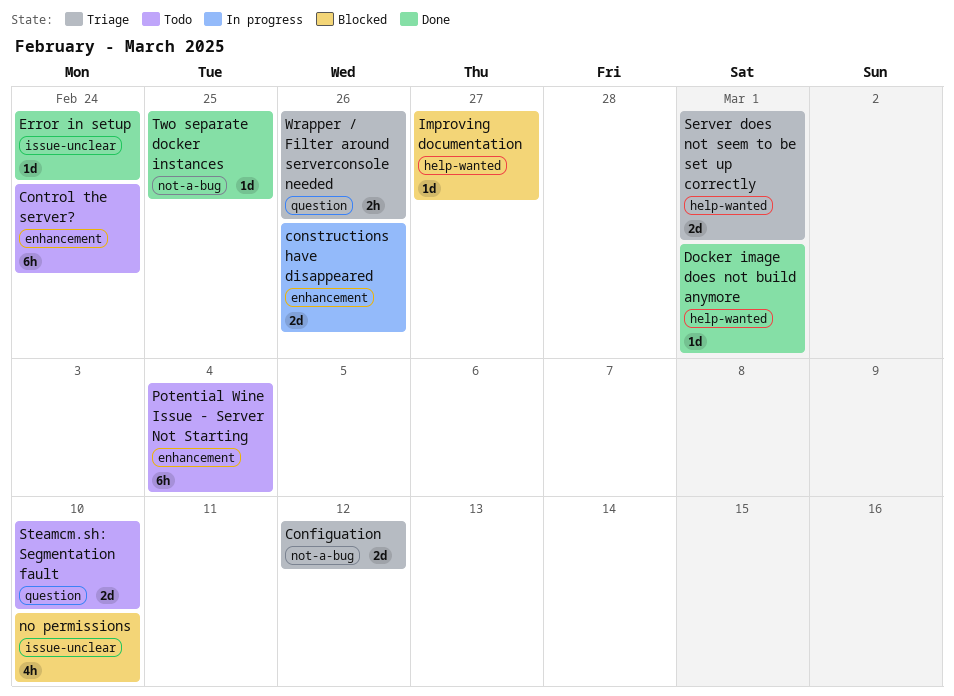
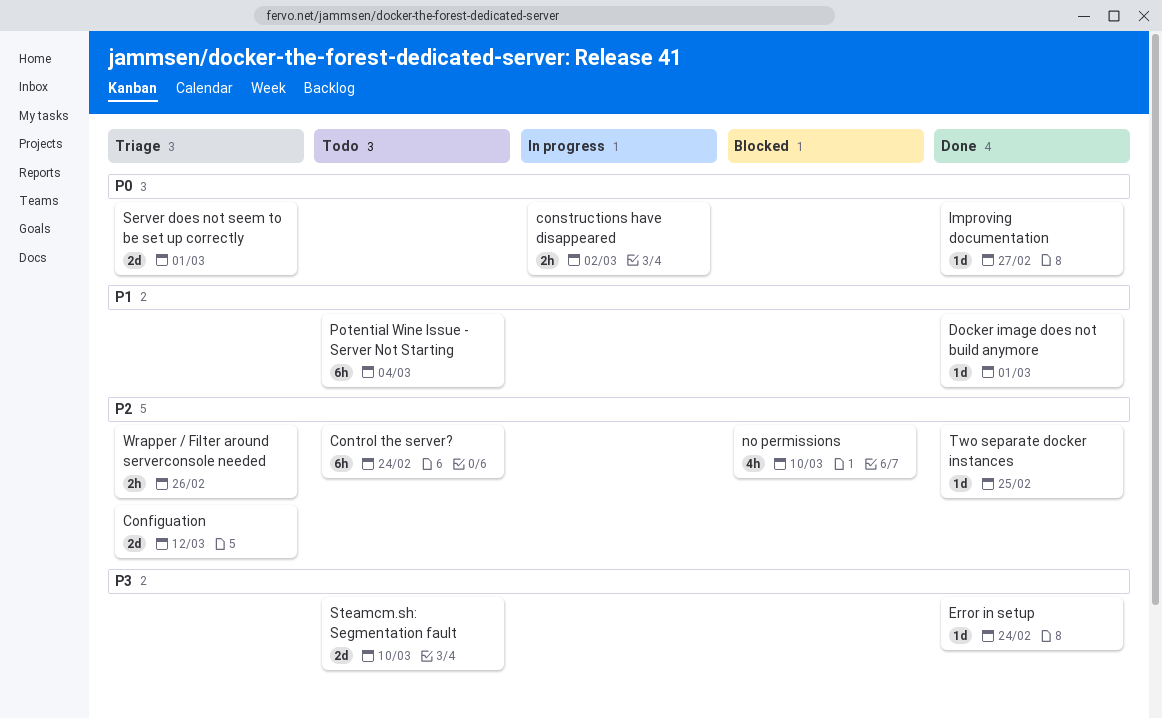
constructions have disappeared, estimate: 2d -> 2h
constructions have disappeared, due: Feb 26 -> Mar 2
Improving documentation, status: Blocked -> Done

